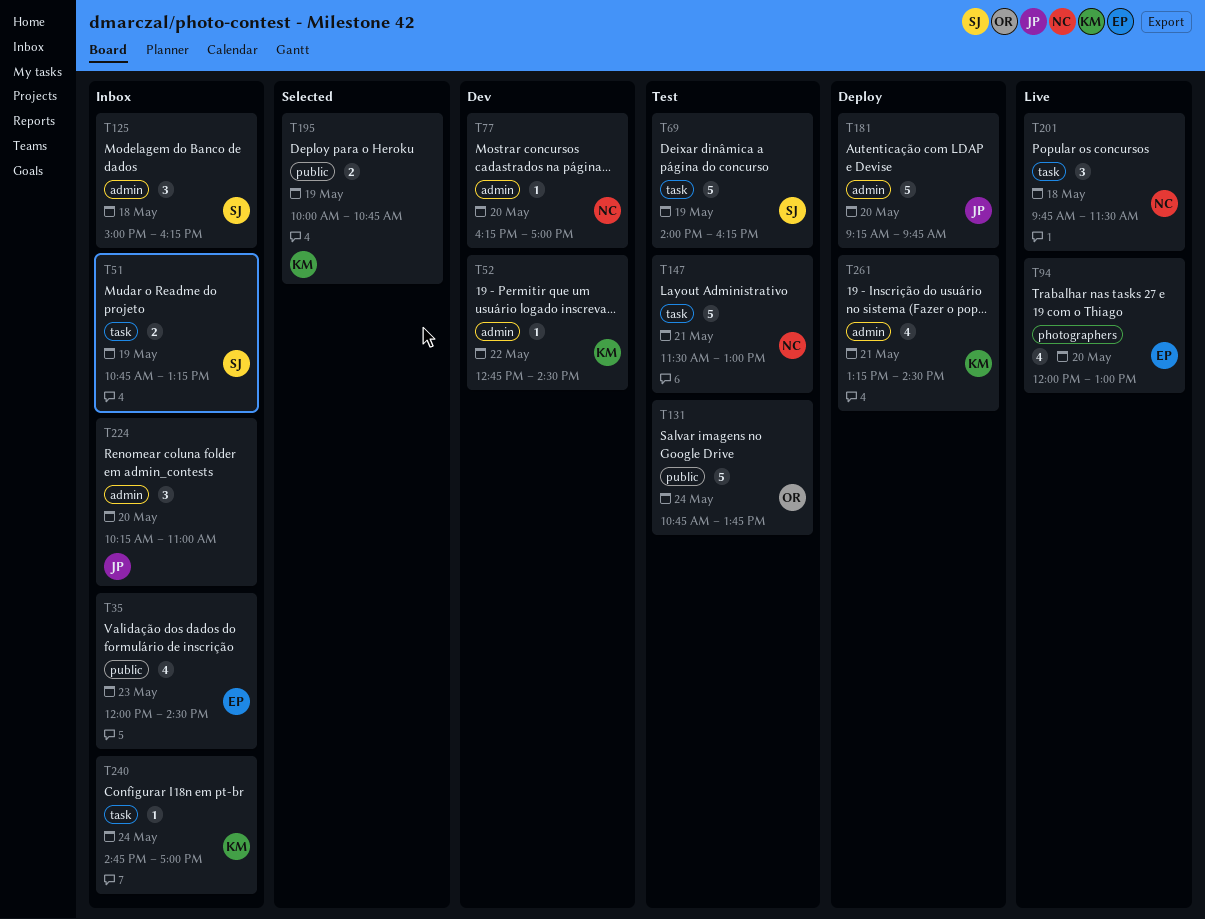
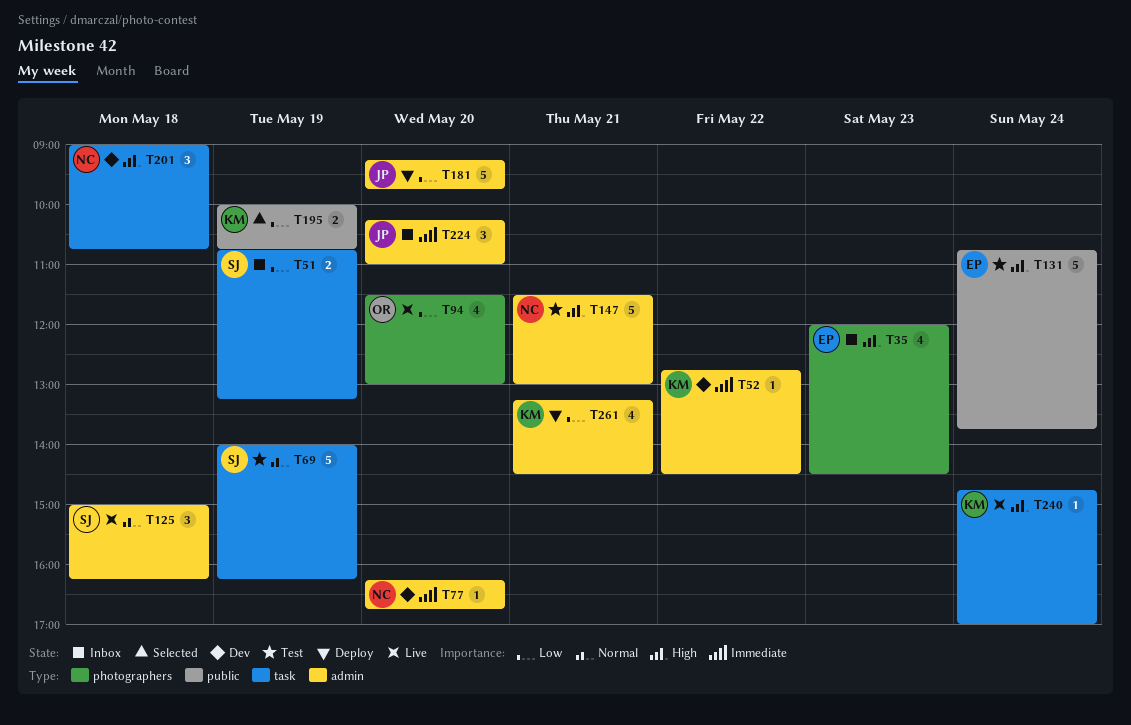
T35, label: public -> photographers
T77, ends: 17:00 -> 16:45
T94, owner: EP -> OR
T94, begins: 12:00 -> 11:30
T125, status: Inbox -> Live
T131, owner: OR -> EP
T147, label: task -> admin
T201, status: Live -> Dev
T201, begins: 09:45 -> 09:00
T201, ends: 11:30 -> 10:45
T240, status: Inbox -> Live

